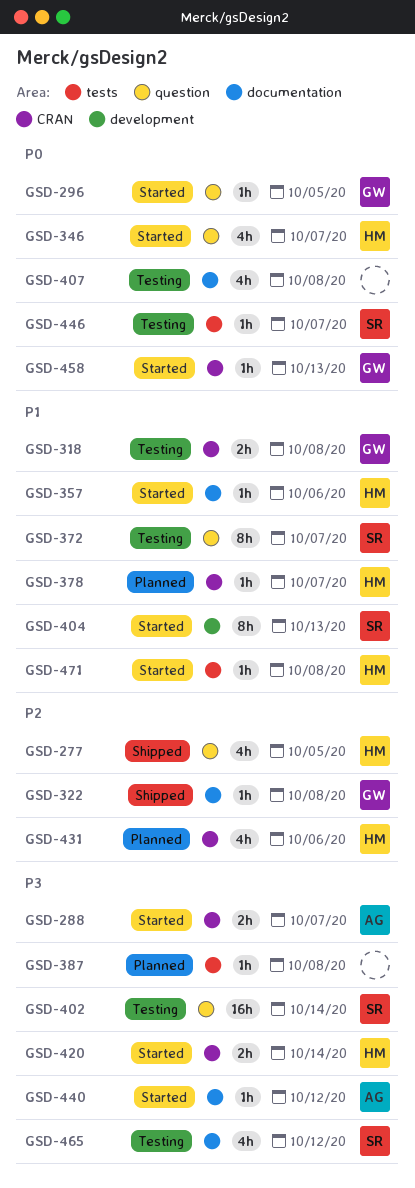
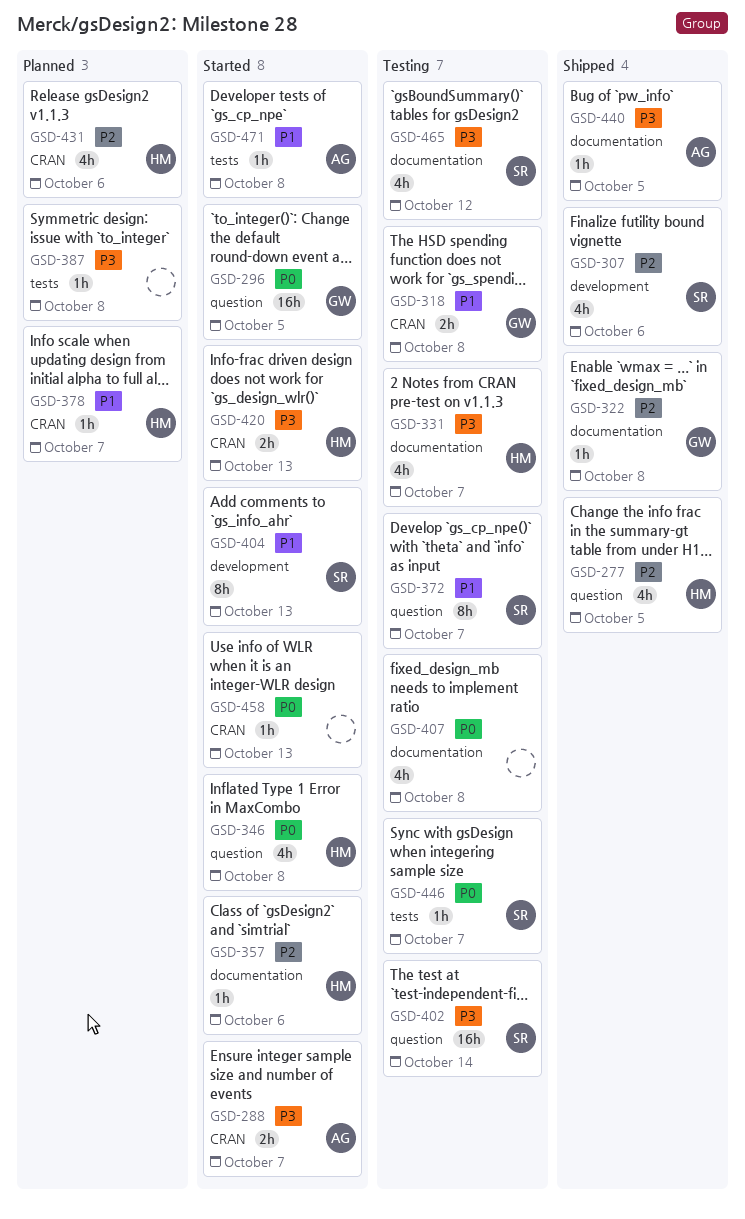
GSD-296, estimate: 1h -> 16h
GSD-307: none -> present
GSD-331: none -> present
GSD-346, due: Oct 7 -> Oct 8
GSD-357, priority: P1 -> P2
GSD-420, due: Oct 14 -> Oct 13
GSD-440, status: Started -> Shipped
GSD-440, due: Oct 12 -> Oct 5
GSD-458, owner: GW -> none
GSD-471, owner: HM -> AG

